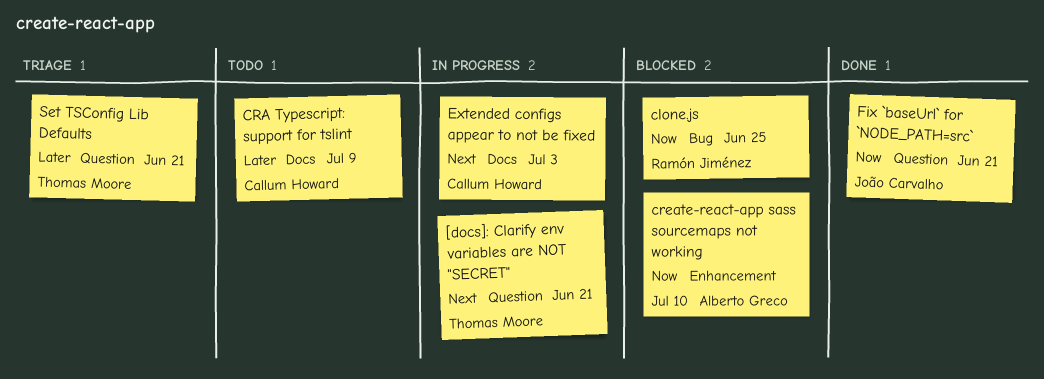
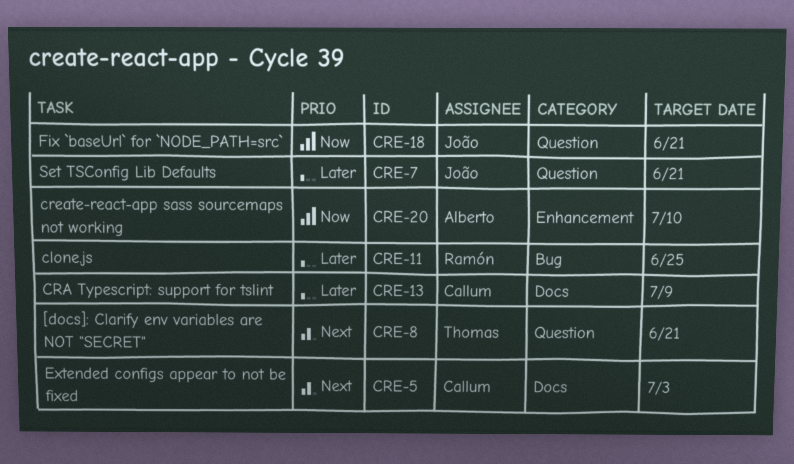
clone.js, priority: Now -> Later
Set TSConfig Lib Defaults, owner: Thomas Moore -> João Carvalho

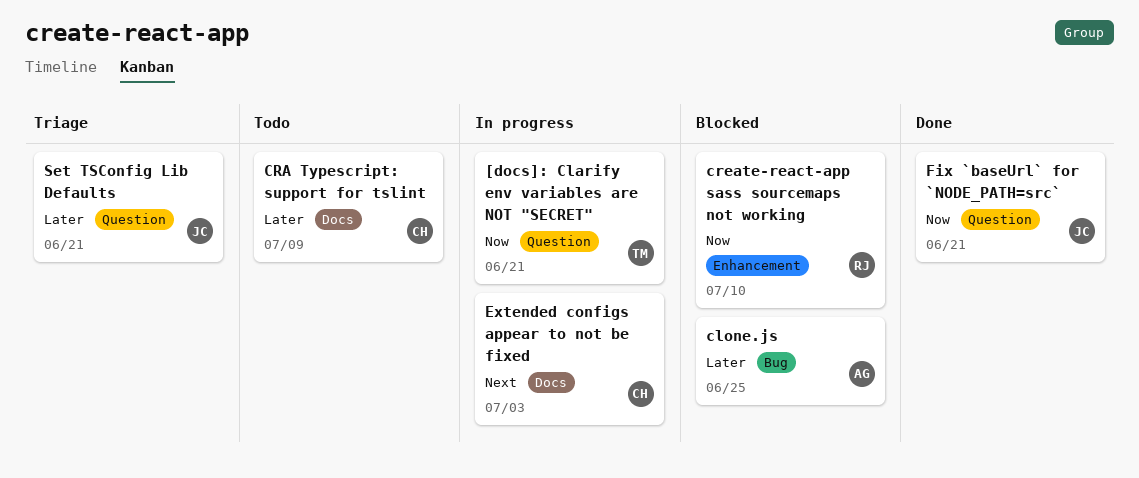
[docs]: Clarify env variables are NOT "SECRET", priority: Next -> Now
clone.js, owner: Ramón -> Alberto
create-react-app sass sourcemaps not working, owner: Alberto -> Ramón

